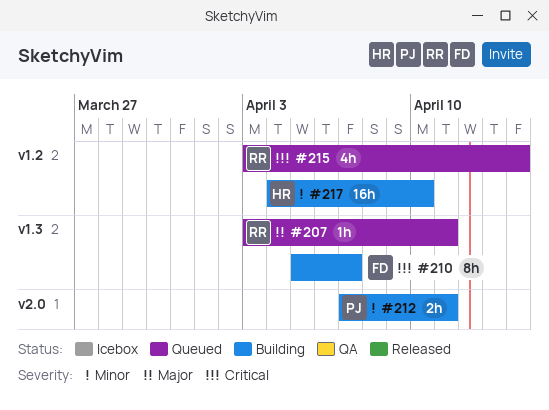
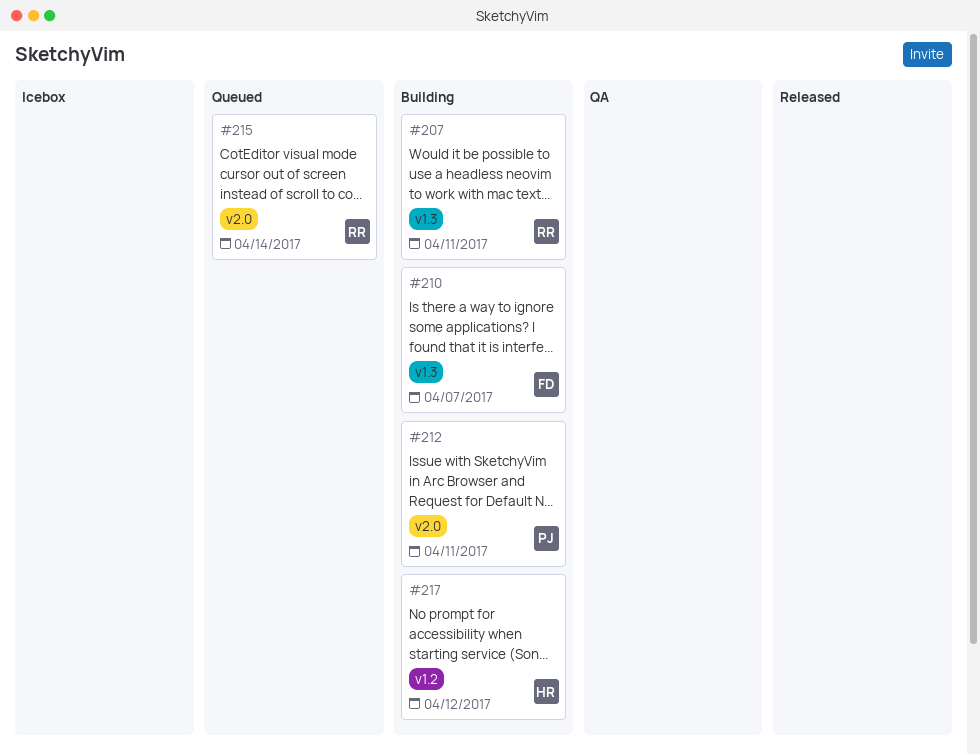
#207, status: Queued -> Building
#215, label: v1.2 -> v2.0
#217, due: Apr 10 -> Apr 12

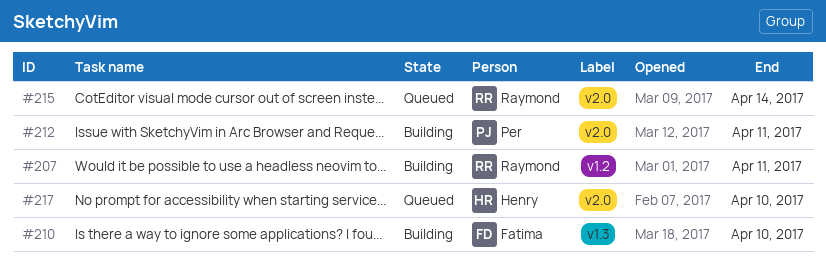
#207, label: v1.3 -> v1.2
#210, due: Apr 7 -> Apr 10
#217, status: Building -> Queued
#217, label: v1.2 -> v2.0
#217, due: Apr 12 -> Apr 10

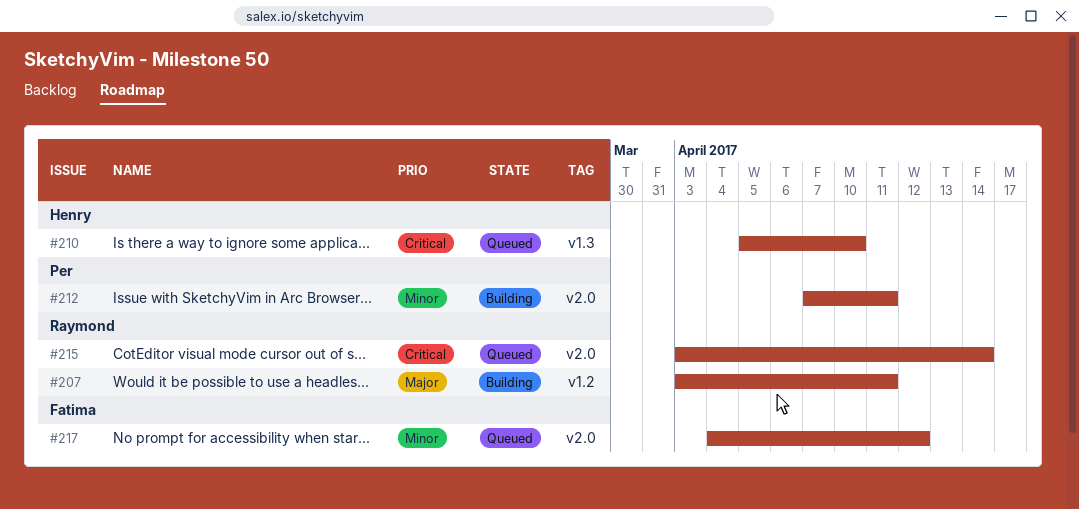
#210, status: Building -> Queued
#210, owner: Fatima -> Henry
#217, owner: Henry -> Fatima
#217, due: Apr 10 -> Apr 12

